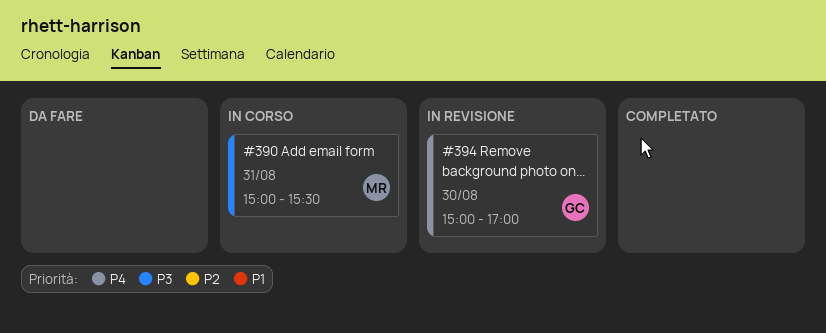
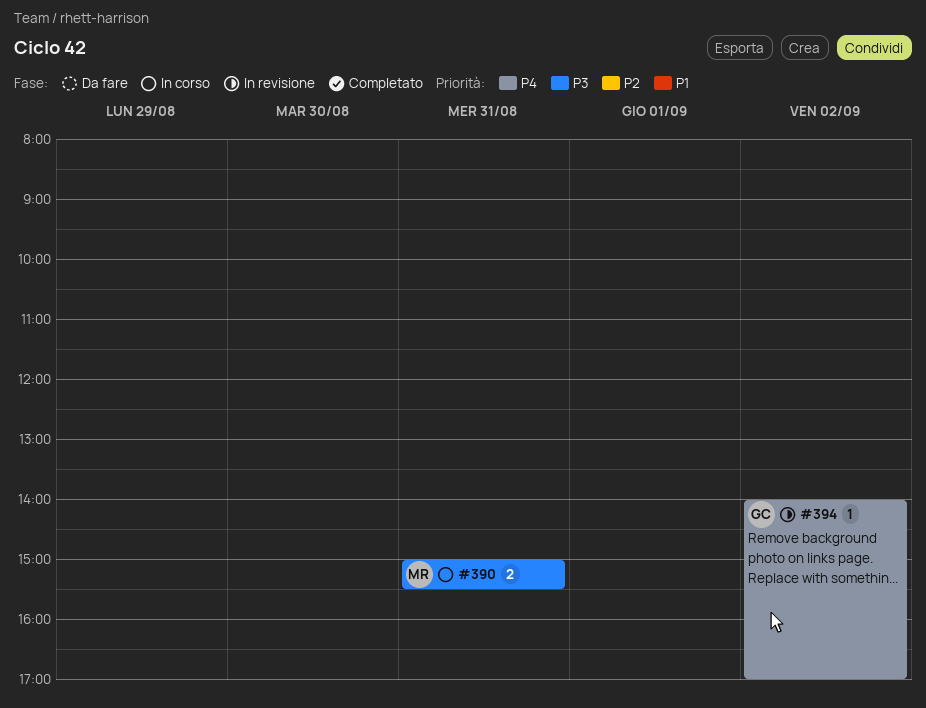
#394, day: Aug 30 -> Sep 2
#394, begins: 15:00 -> 14:00

